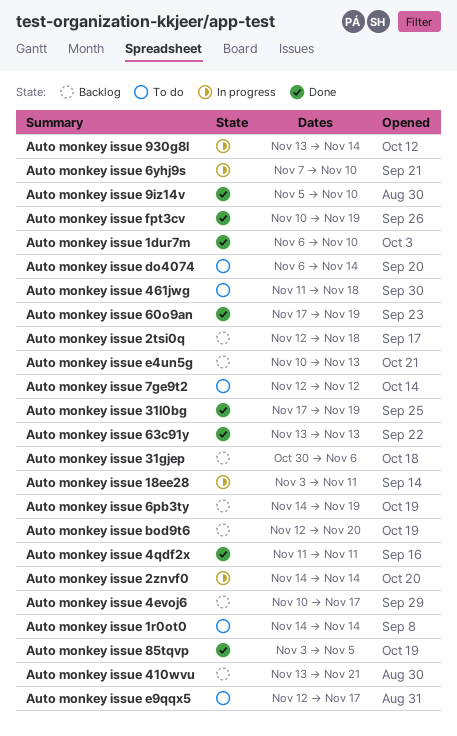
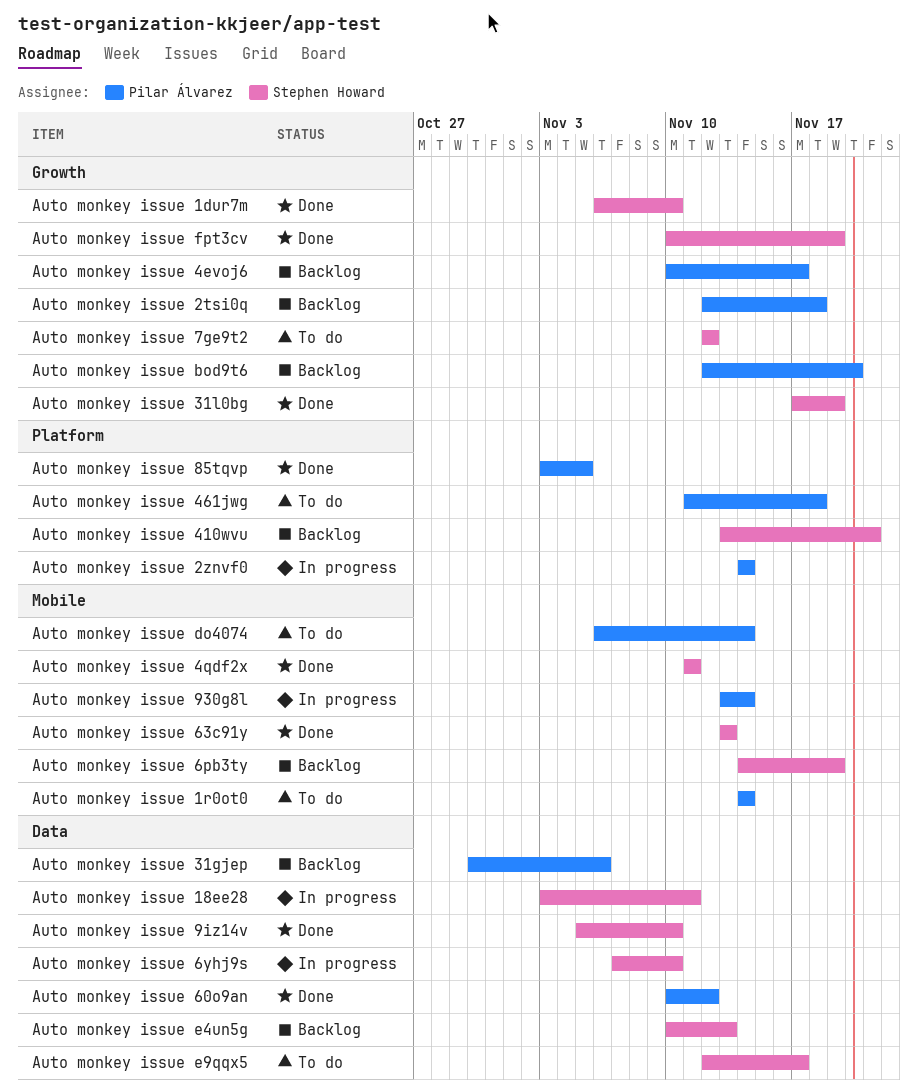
Auto monkey issue 60o9an, start: Nov 17 -> Nov 10
Auto monkey issue 60o9an, due: Nov 19 -> Nov 12

